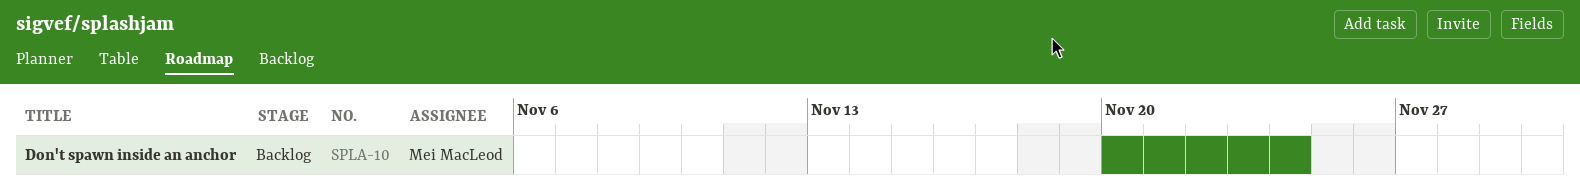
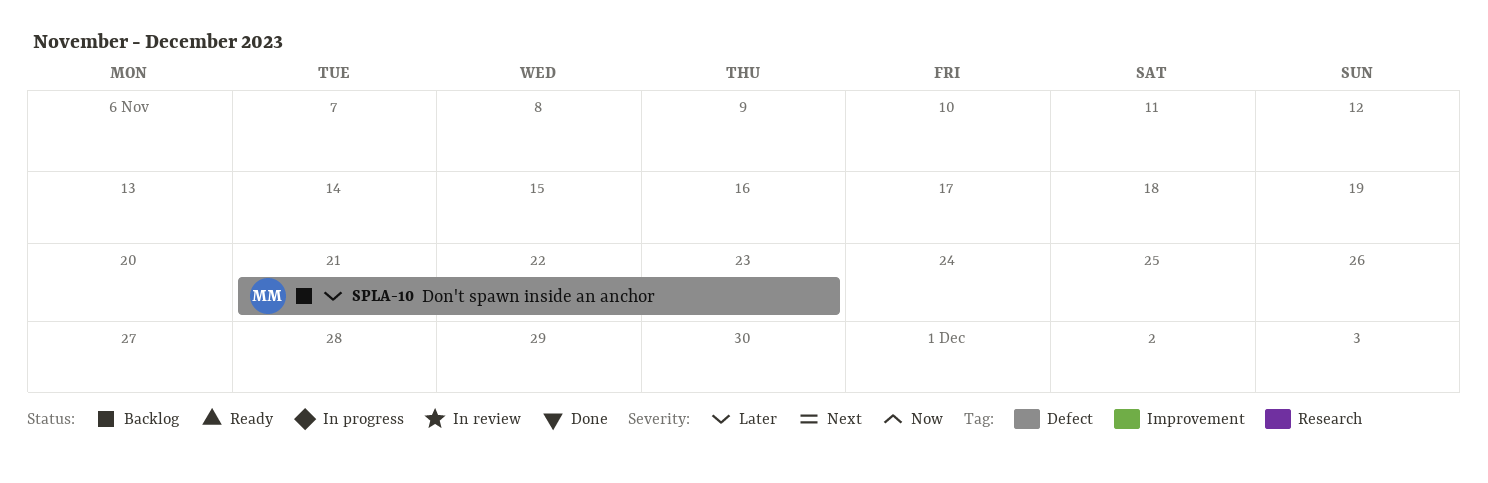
SPLA-10, start: Nov 20 -> Nov 21
SPLA-10, due: Nov 24 -> Nov 23

